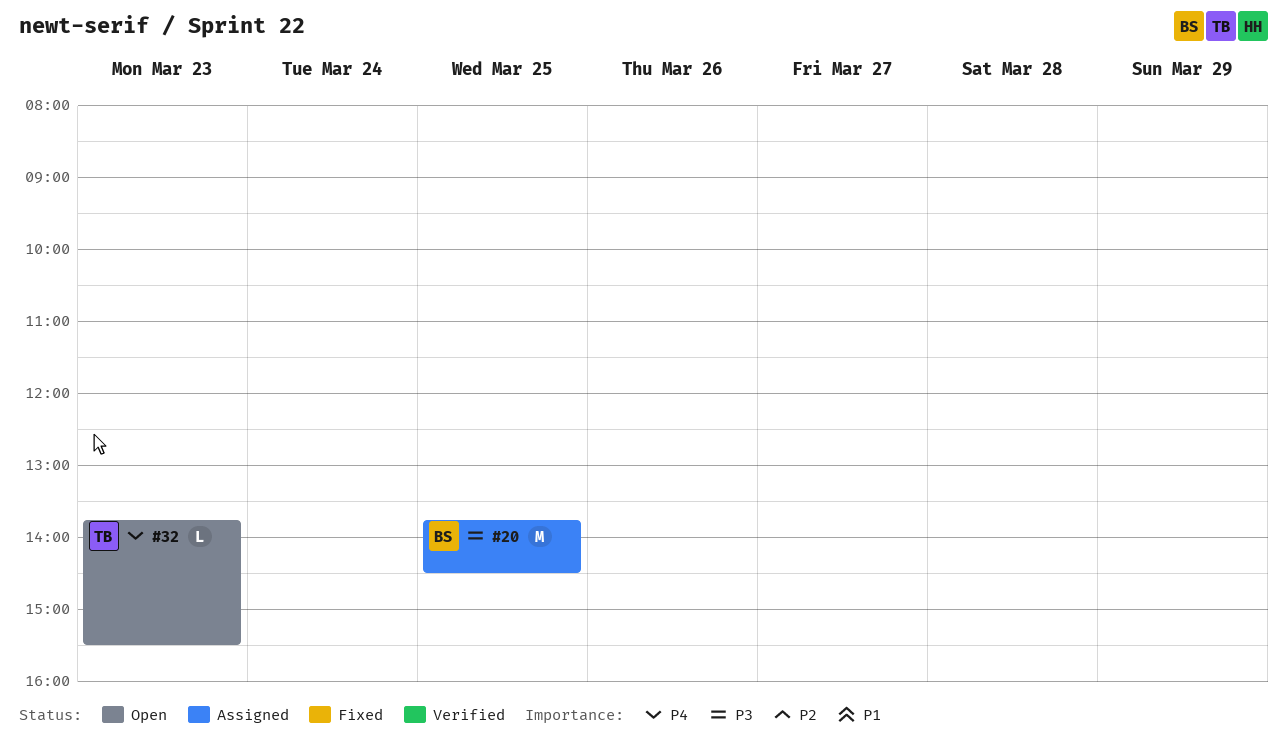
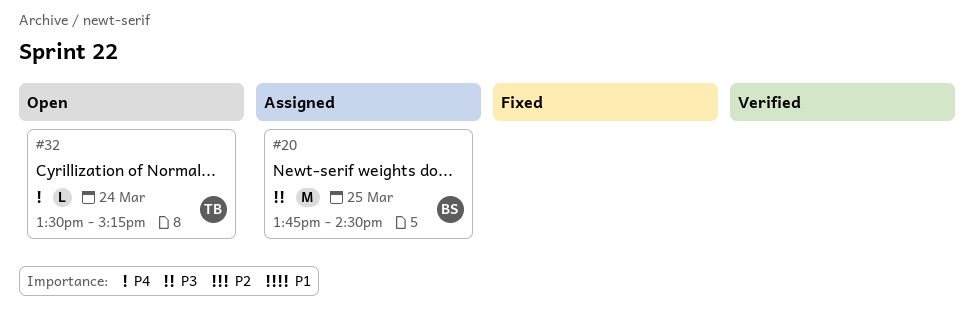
#32, day: Mar 23 -> Mar 24
#32, begins: 13:45 -> 13:30
#32, ends: 15:30 -> 15:15

